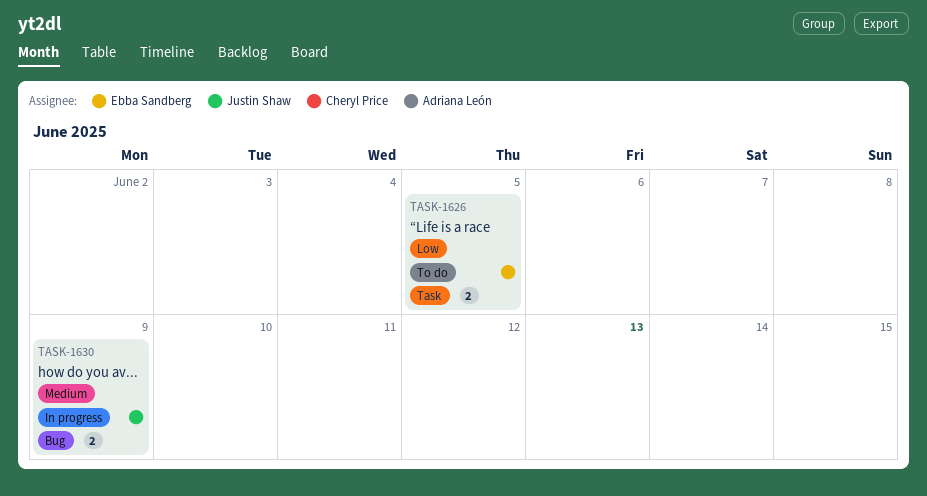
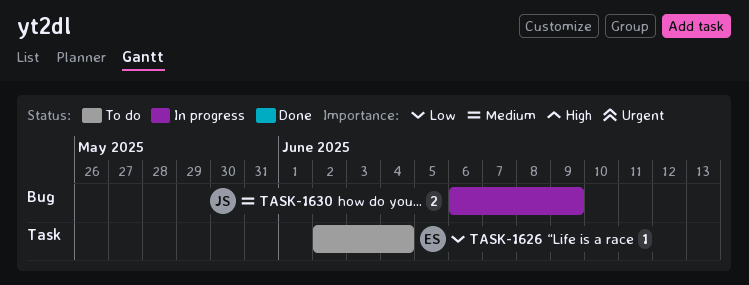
TASK-1626, estimate: 2 -> 1
TASK-1626, due: Jun 5 -> Jun 4

